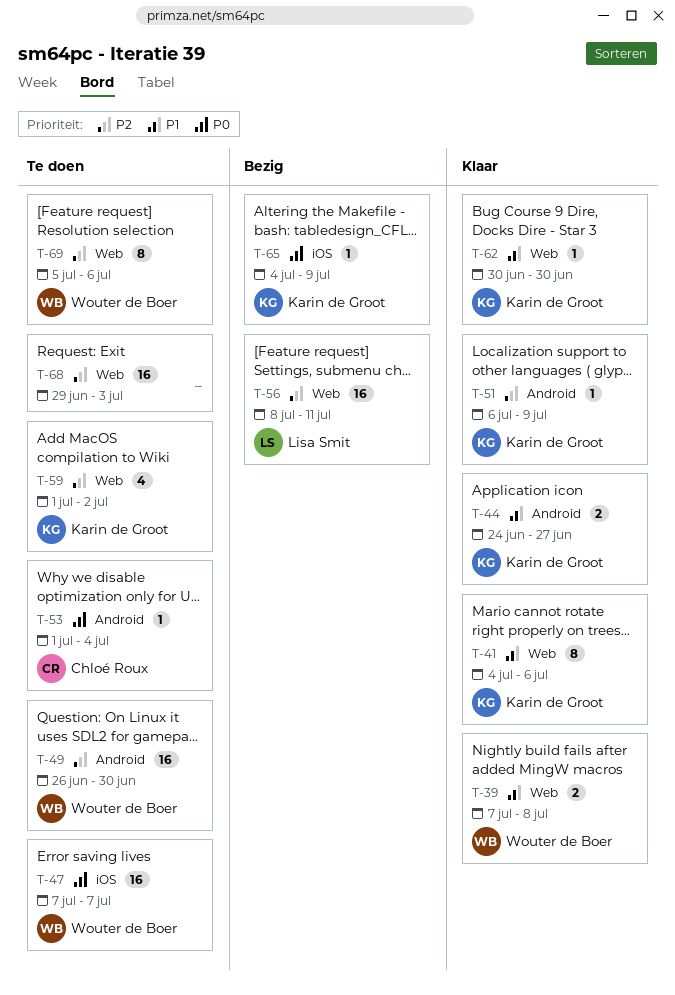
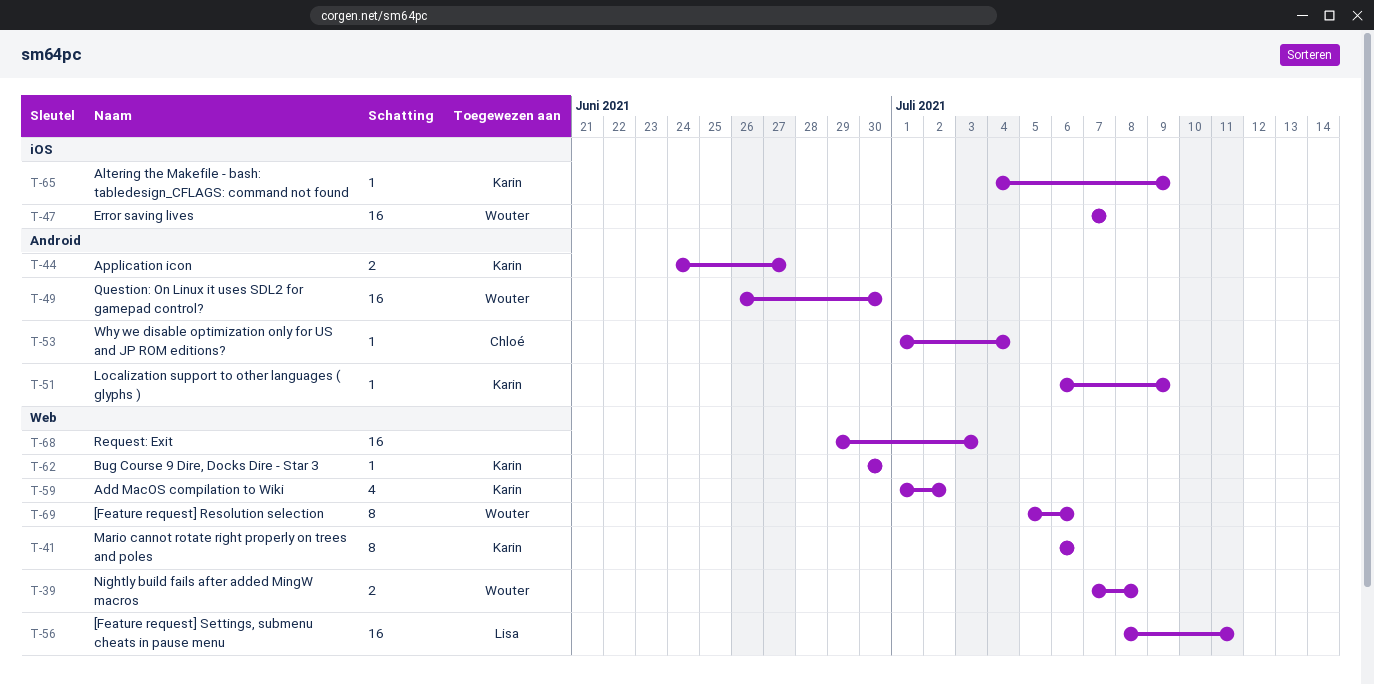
T-41, start: Jul 4 -> Jul 6

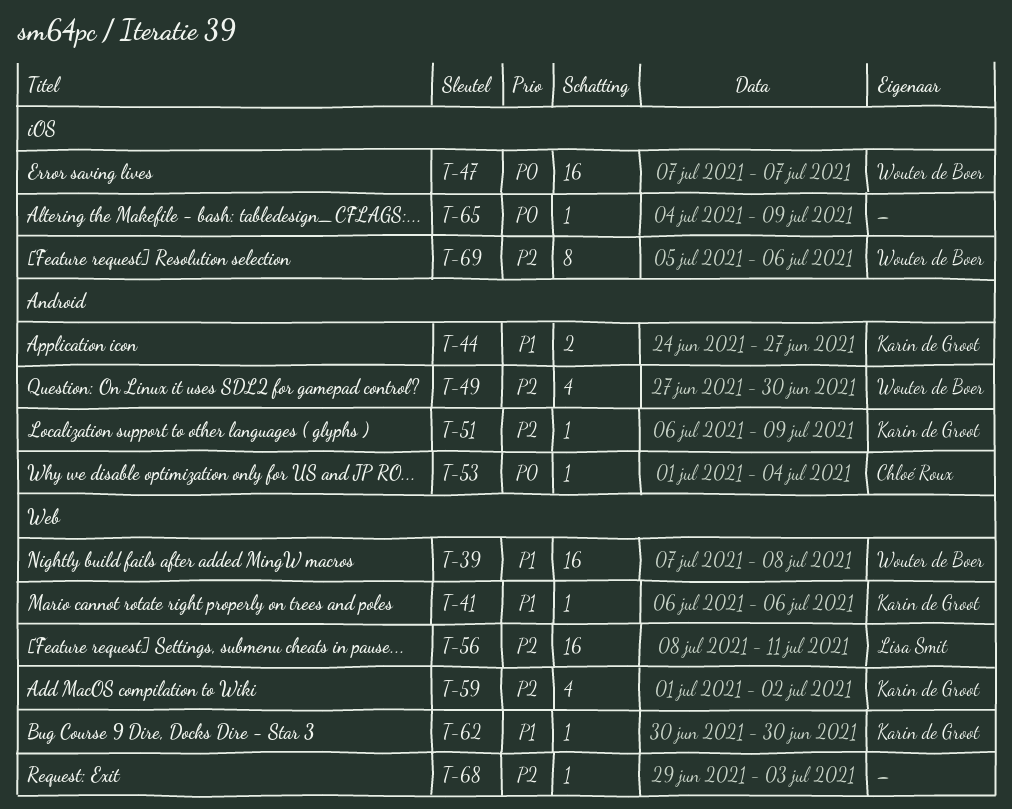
T-39, estimate: 2 -> 16
T-41, estimate: 8 -> 1
T-49, estimate: 16 -> 4
T-49, start: Jun 26 -> Jun 27
T-65, owner: Karin de Groot -> none
T-68, estimate: 16 -> 1
T-69, label: Web -> iOS

